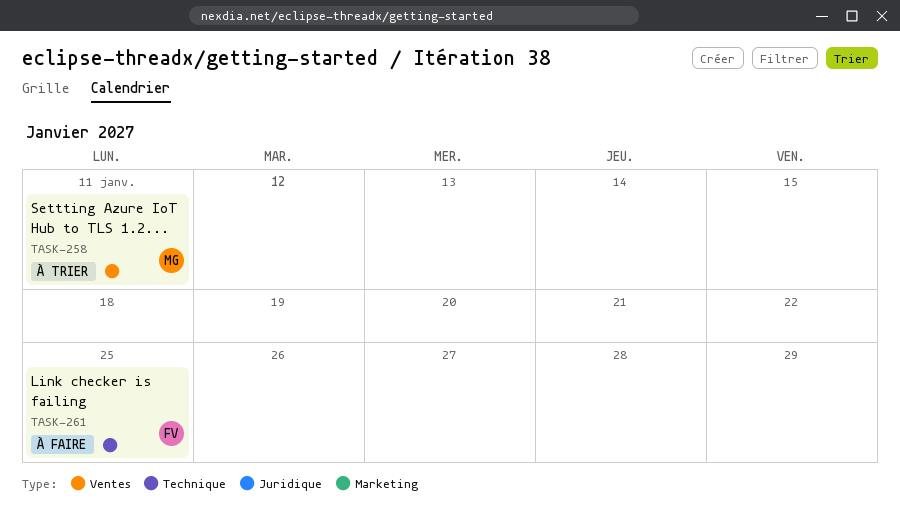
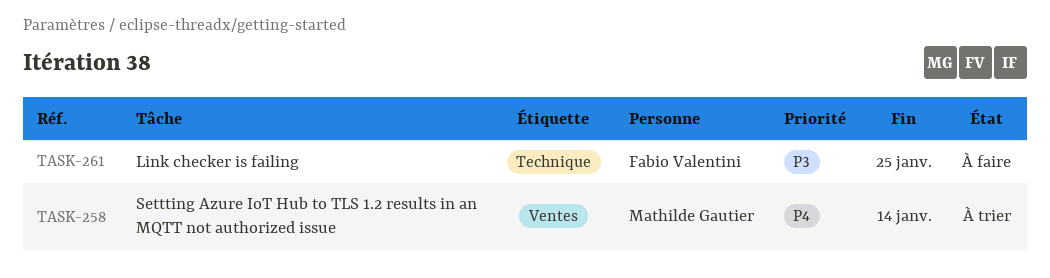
TASK-258, due: Jan 11 -> Jan 14

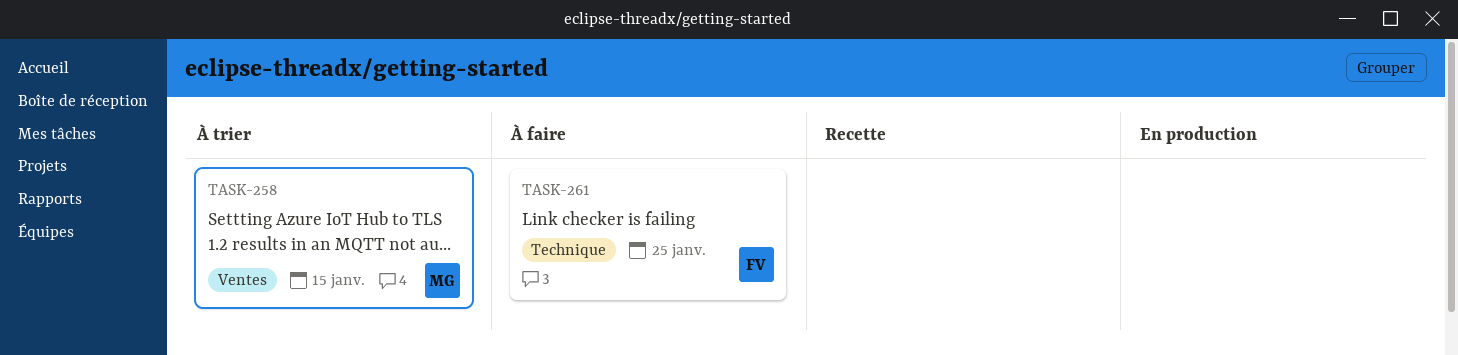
TASK-258, due: Jan 14 -> Jan 15

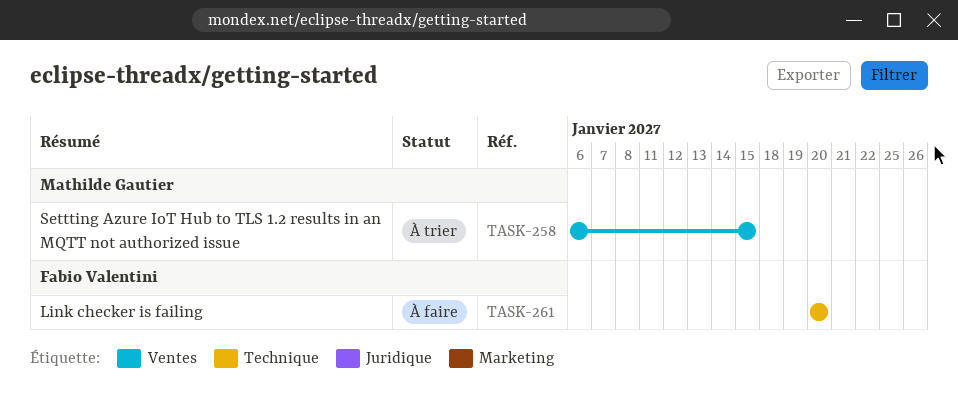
TASK-261, due: Jan 25 -> Jan 20

